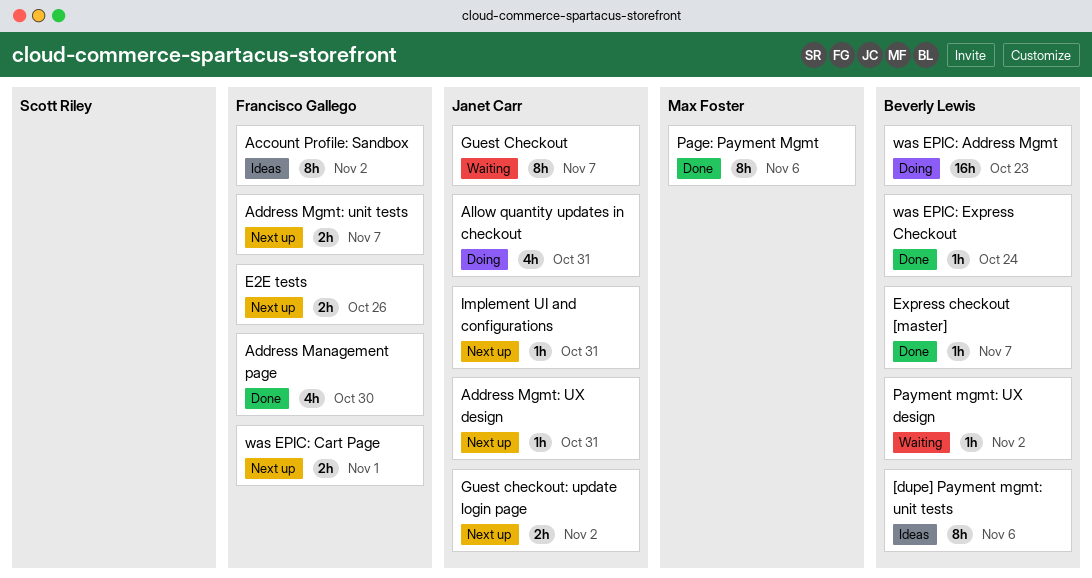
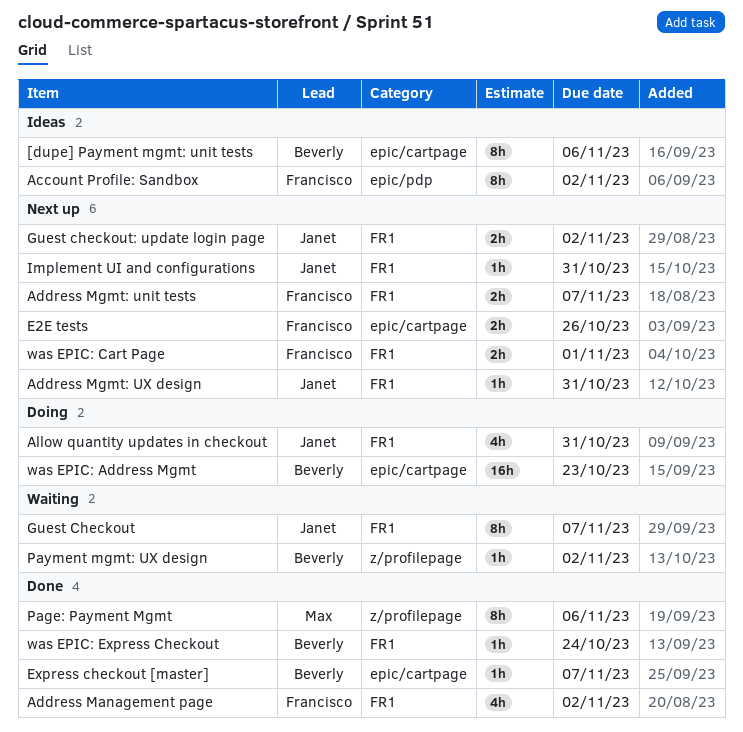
Address Management page, due: Oct 30 -> Nov 2

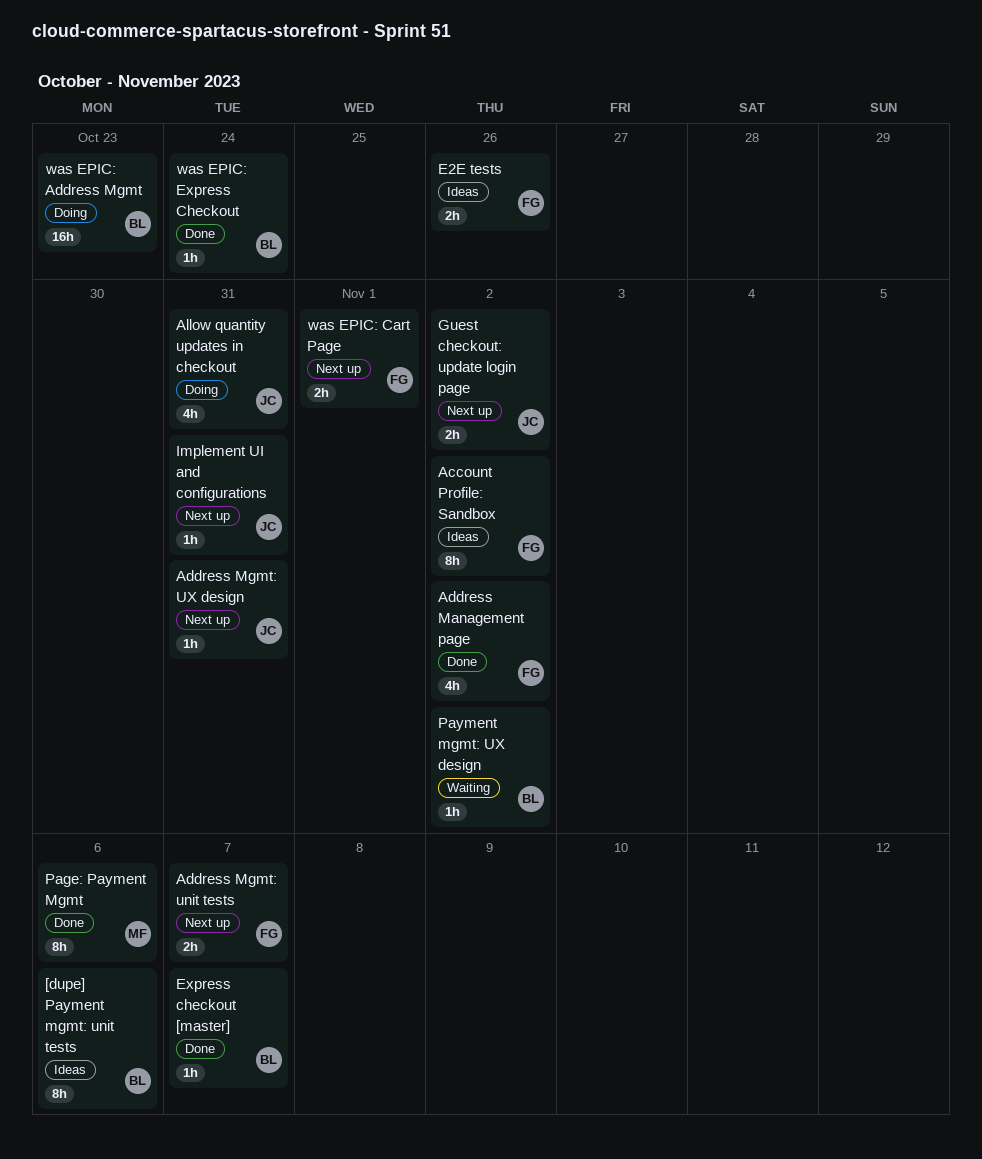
E2E tests, status: Next up -> Ideas
Guest Checkout: present -> none

